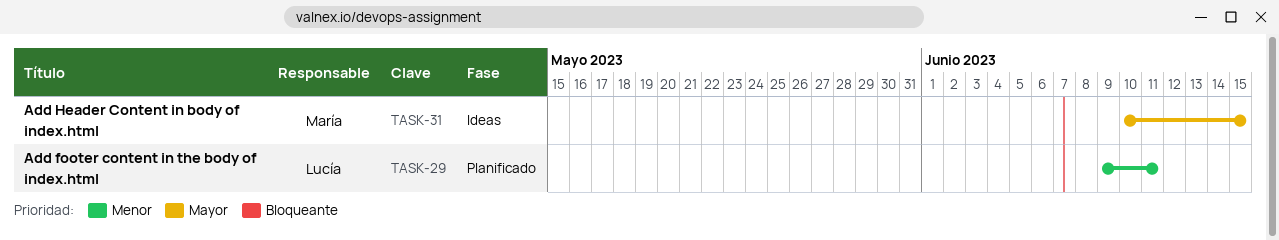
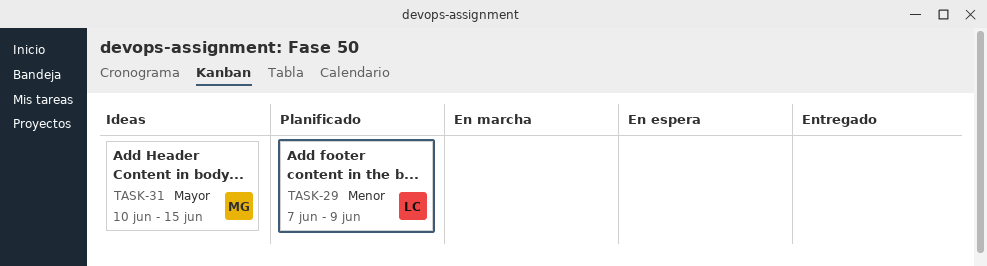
TASK-29, start: Jun 9 -> Jun 7
TASK-29, due: Jun 11 -> Jun 9

